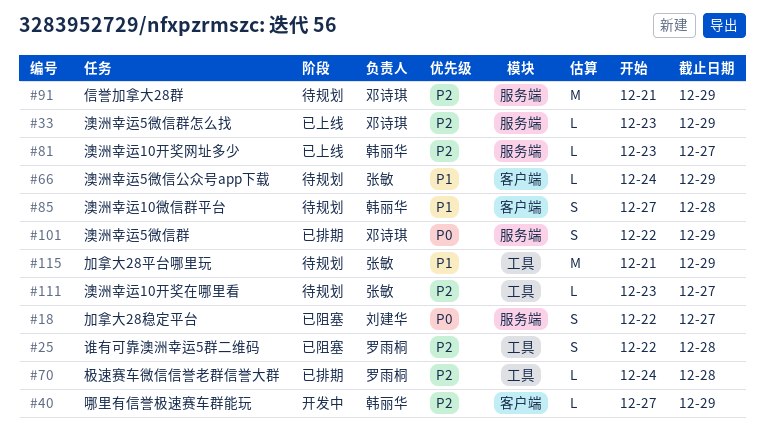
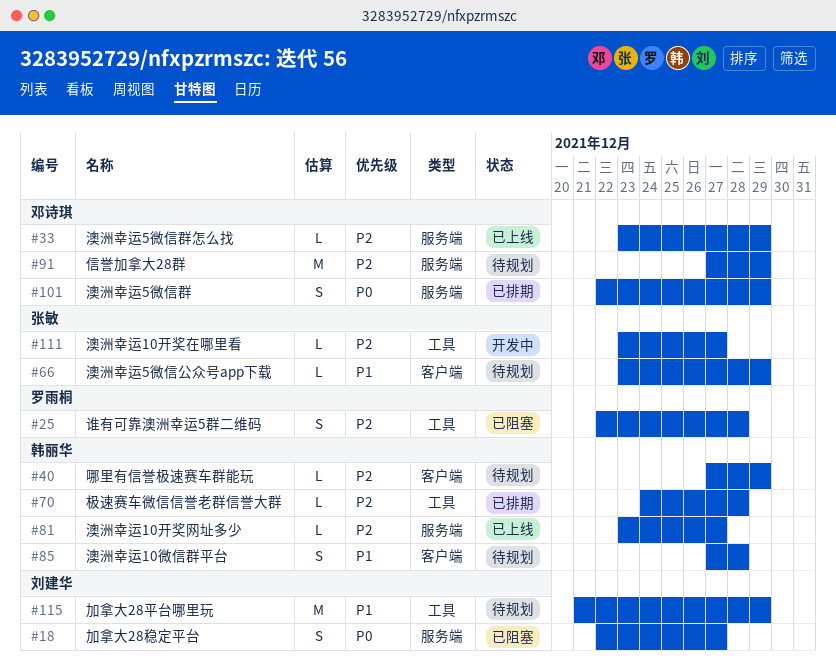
#40, status: 开发中 -> 待规划
#66, start: Dec 24 -> Dec 23
#70, owner: 罗雨桐 -> 韩丽华
#91, start: Dec 21 -> Dec 27
#111, status: 待规划 -> 开发中
#115, owner: 张敏 -> 刘建华

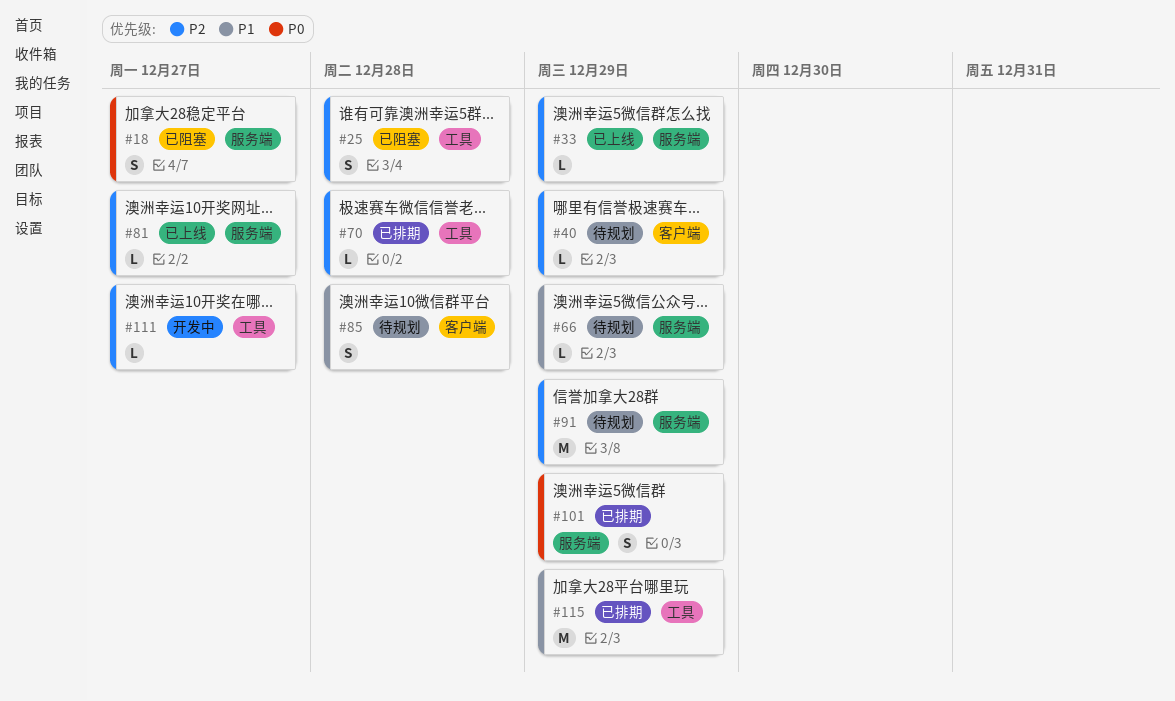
#66, label: 客户端 -> 服务端
#115, status: 待规划 -> 已排期

